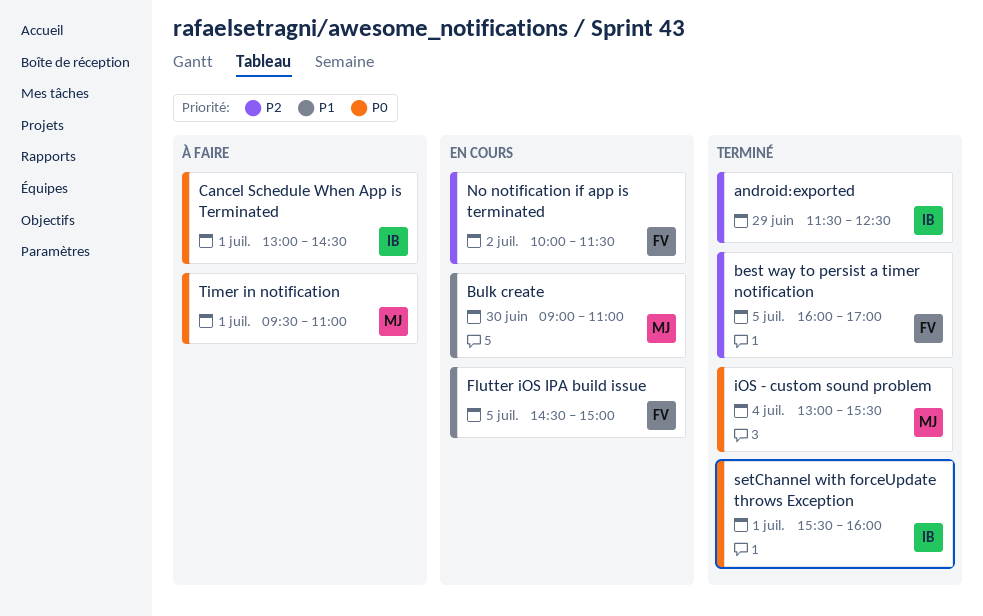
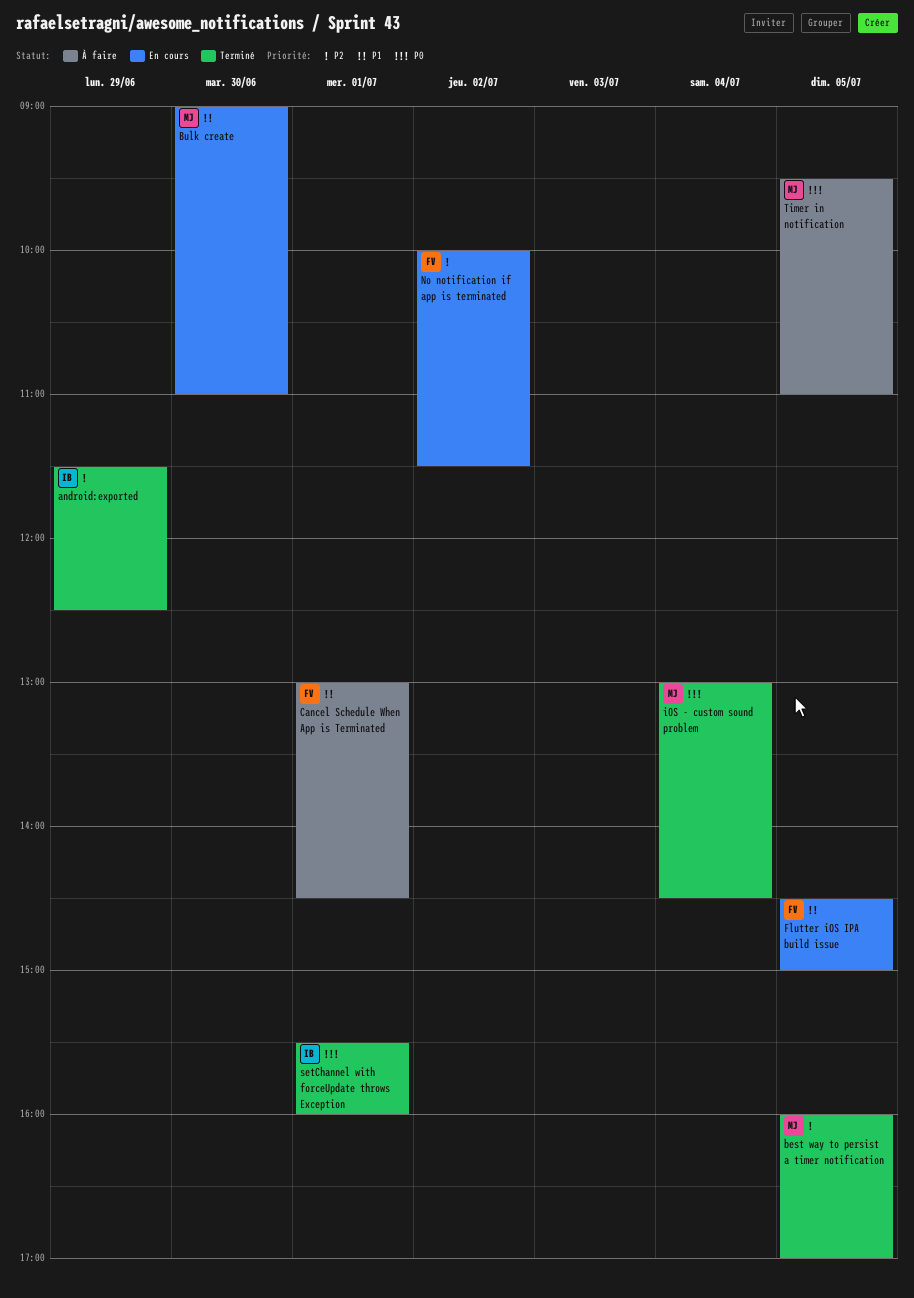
best way to persist a timer notification, owner: FV -> MJ
Cancel Schedule When App is Terminated, owner: IB -> FV
Cancel Schedule When App is Terminated, priority: P0 -> P1
iOS - custom sound problem, ends: 15:30 -> 14:30
Timer in notification, day: Jul 1 -> Jul 5

